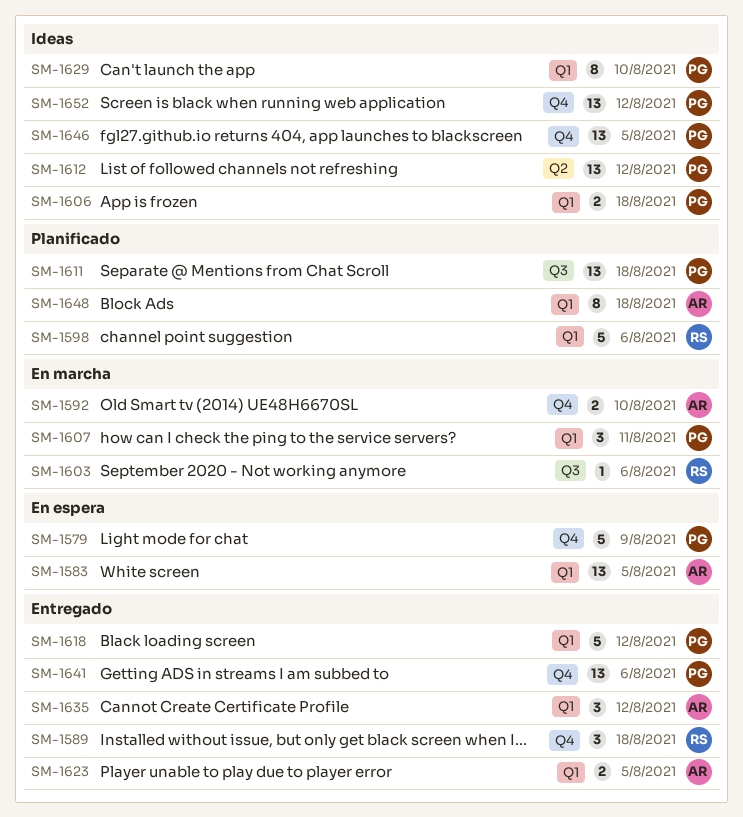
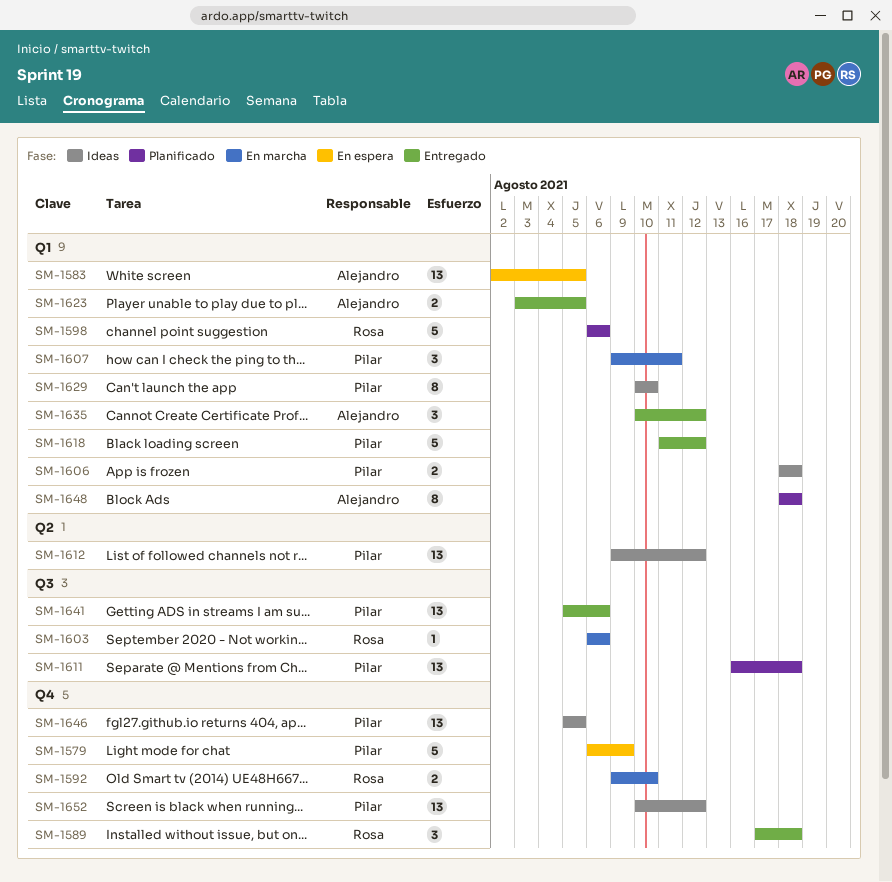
SM-1592, owner: Alejandro -> Rosa
SM-1641, label: Q4 -> Q3

